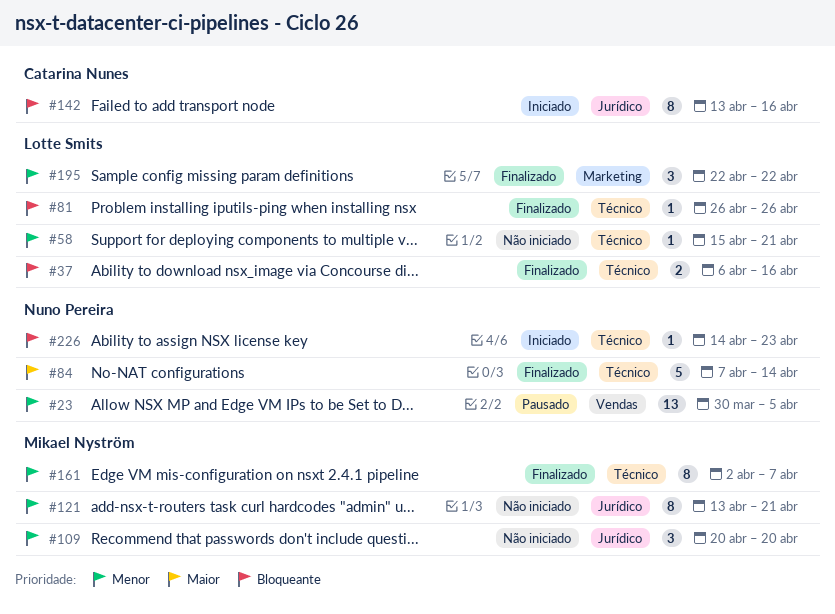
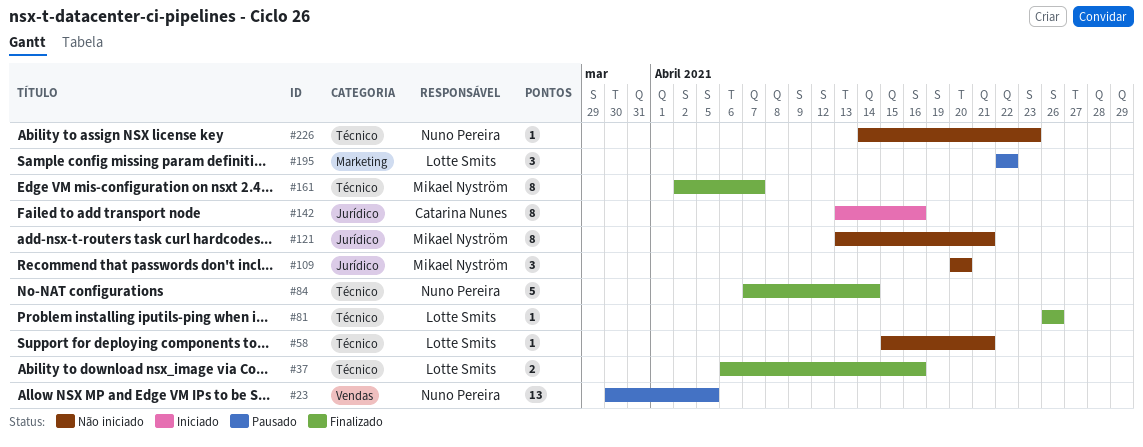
#195, status: Finalizado -> Pausado
#226, status: Iniciado -> Não iniciado

